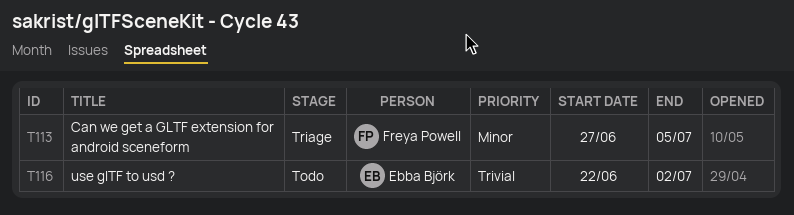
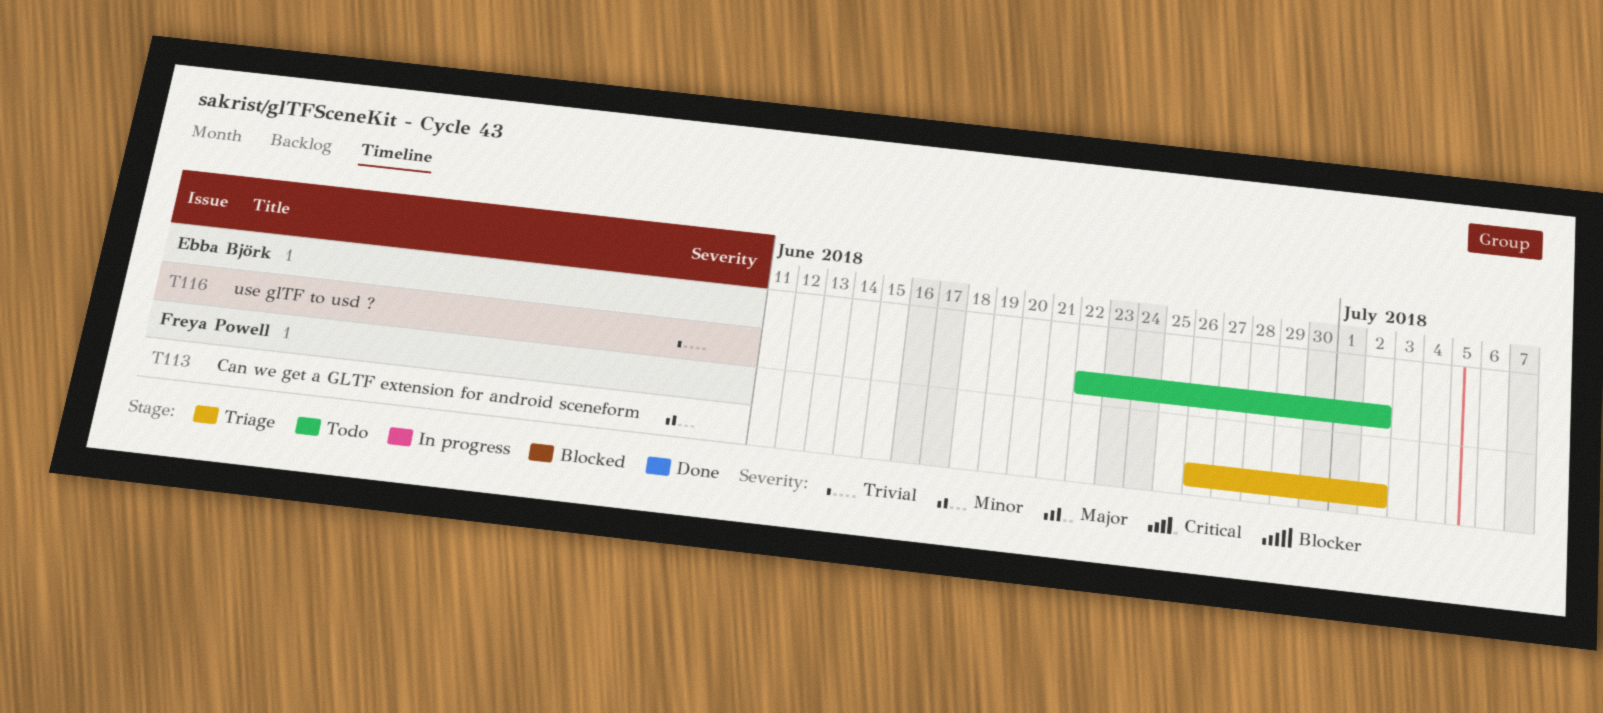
T113, start: Jun 27 -> Jun 26
T113, due: Jul 5 -> Jul 2

